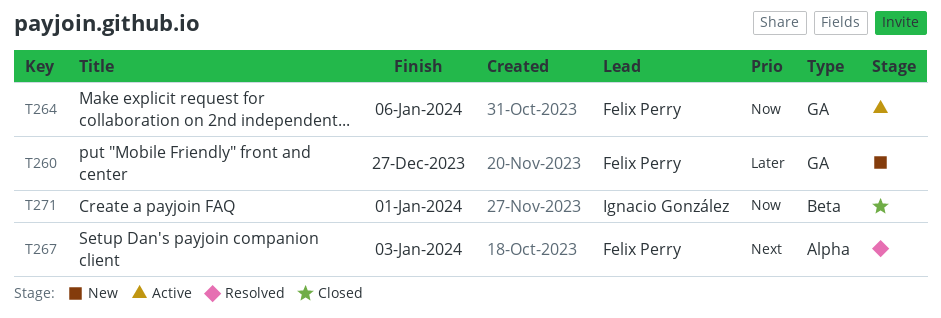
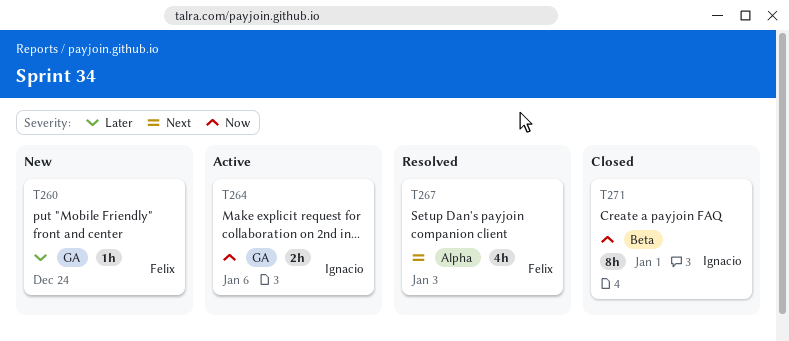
T260, due: Dec 27 -> Dec 24
T264, owner: Felix Perry -> Ignacio González

